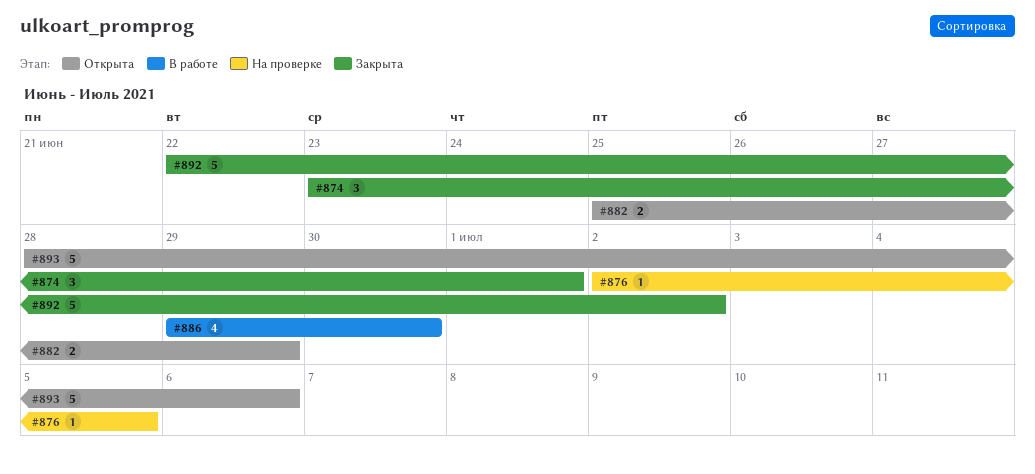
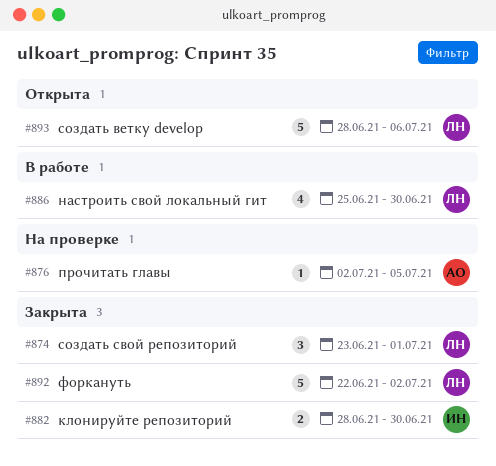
#882, status: Открыта -> Закрыта
#882, start: Jun 25 -> Jun 28
#882, due: Jun 29 -> Jun 30
#886, start: Jun 29 -> Jun 25

